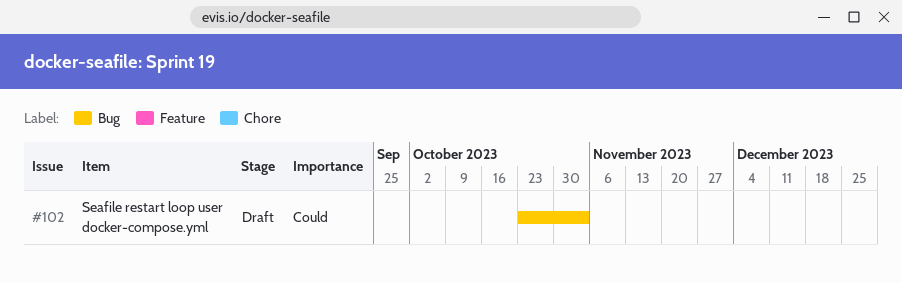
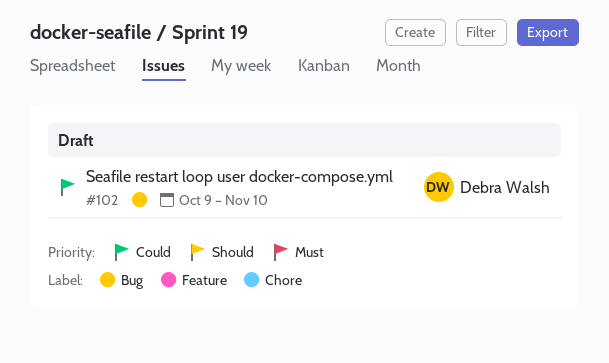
#102, start: Oct 23 -> Oct 9
#102, due: Nov 3 -> Nov 10

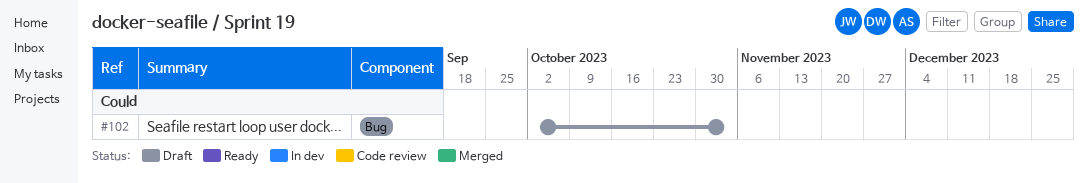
#102, start: Oct 9 -> Oct 2
#102, due: Nov 10 -> Nov 3

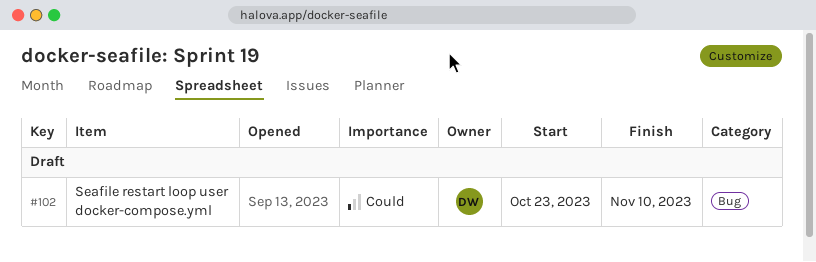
#102, start: Oct 2 -> Oct 23
#102, due: Nov 3 -> Nov 10

